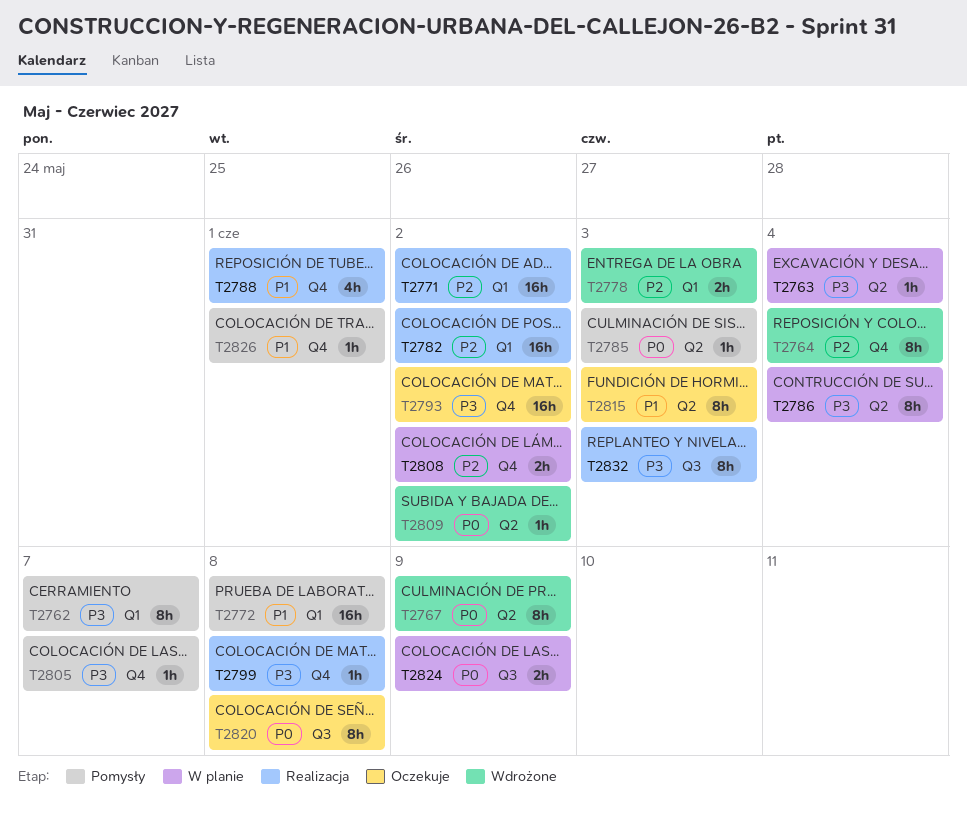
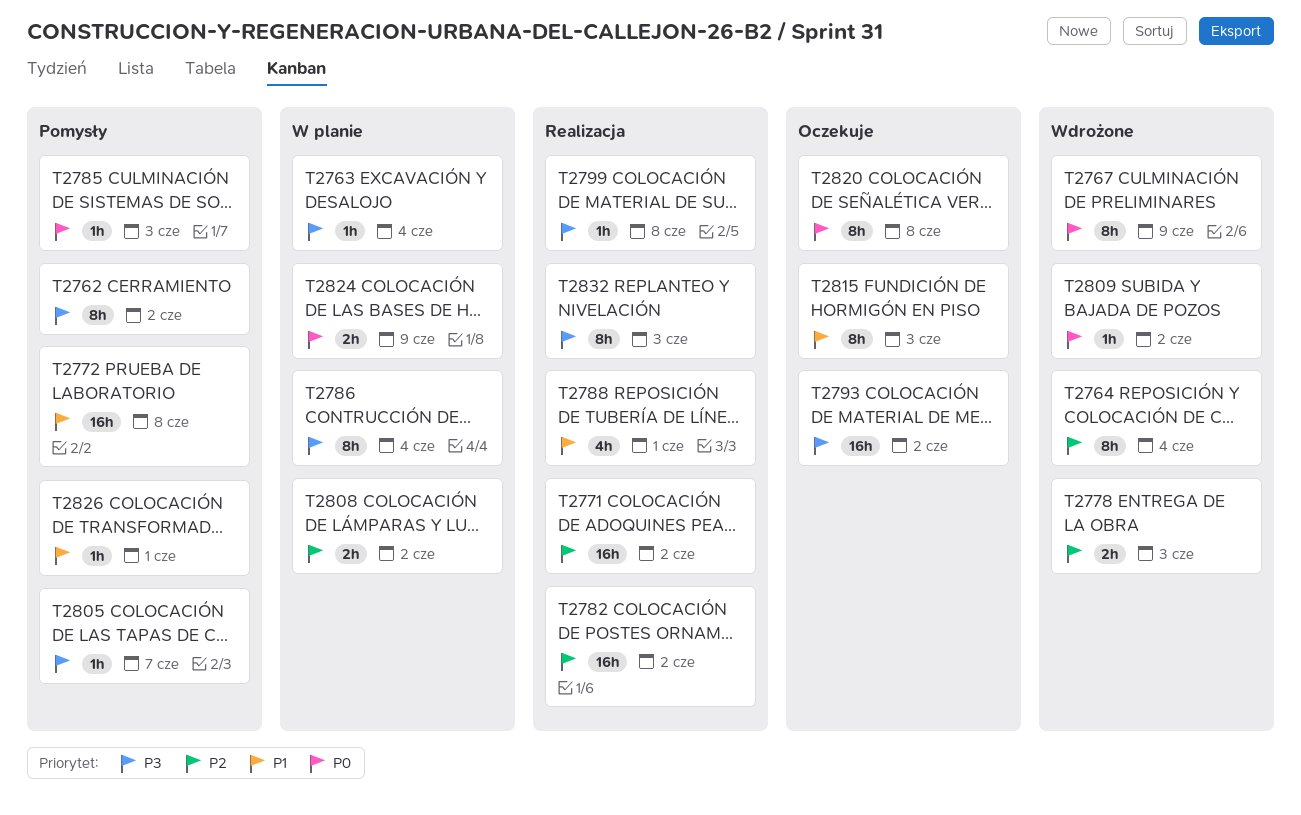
T2762, due: Jun 7 -> Jun 2

